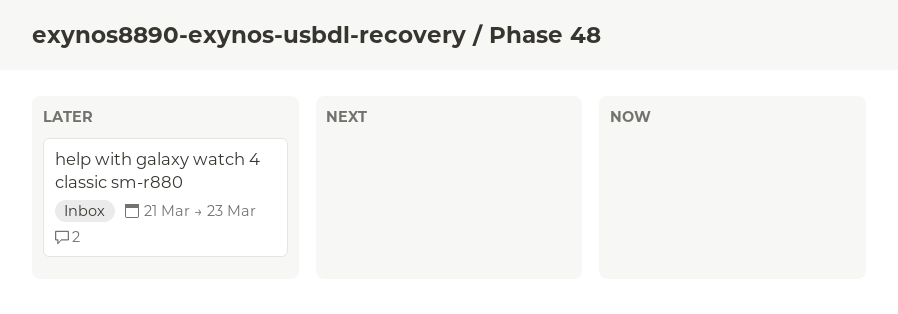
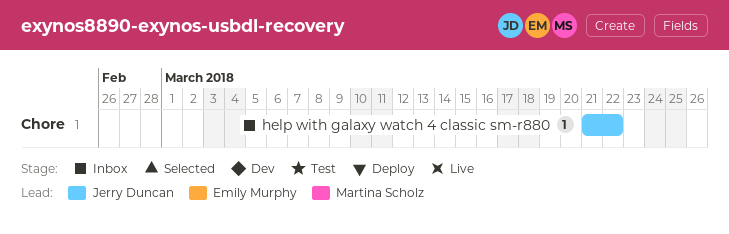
help with galaxy watch 4 classic sm-r880, due: Mar 23 -> Mar 22

